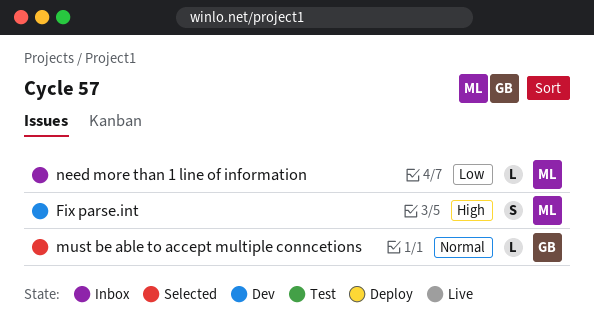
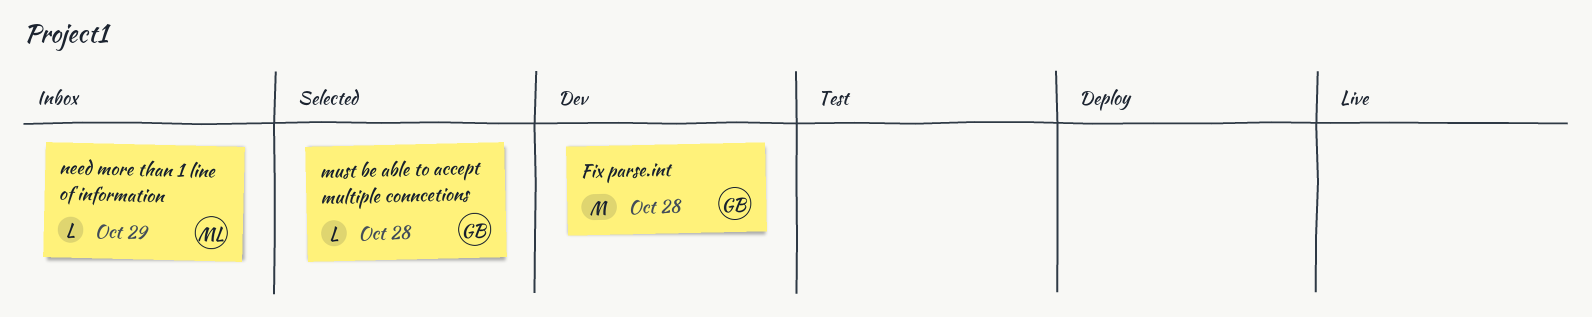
Fix parse.int, owner: ML -> GB
Fix parse.int, estimate: S -> M

